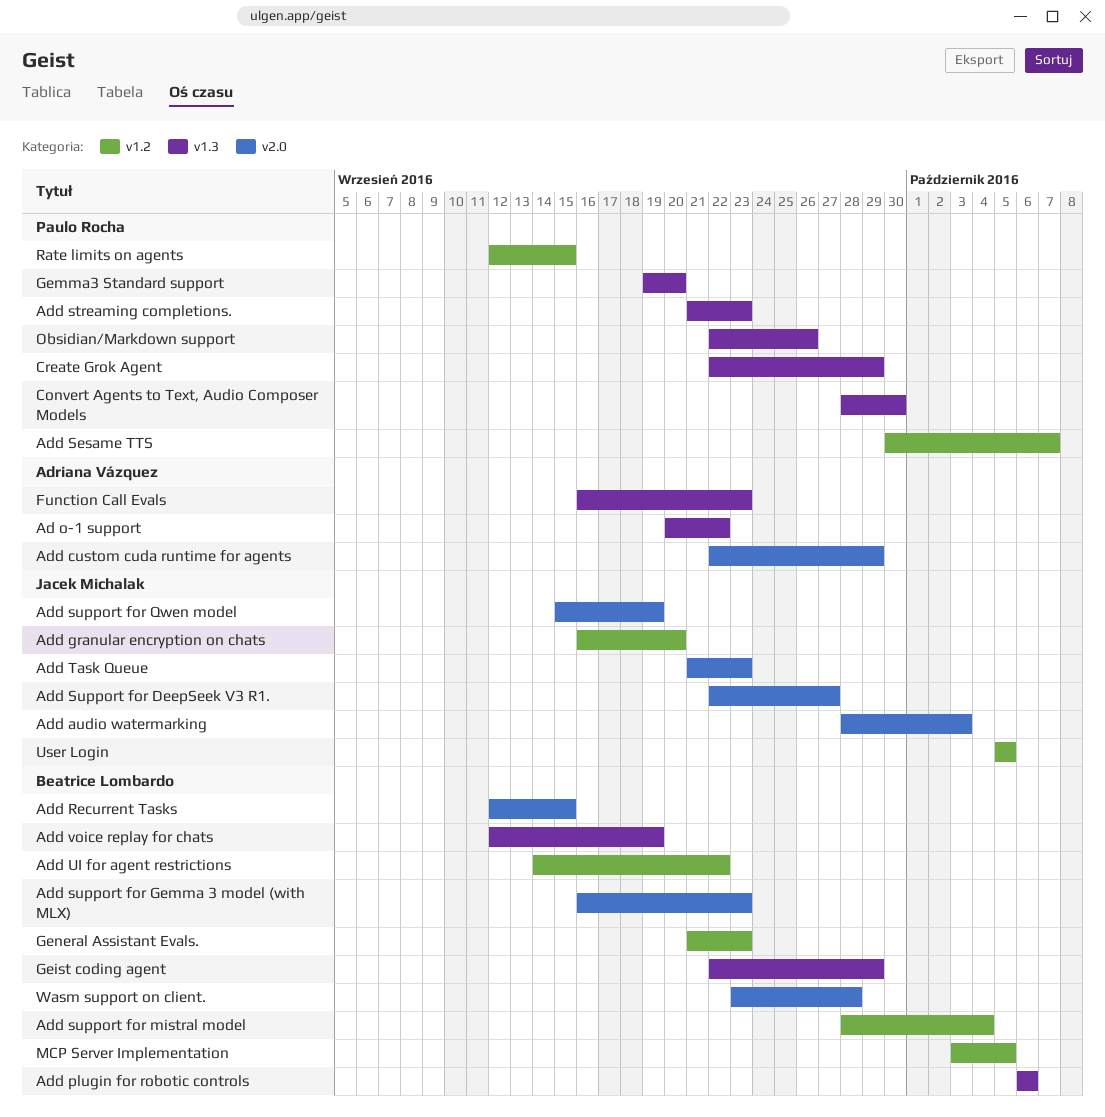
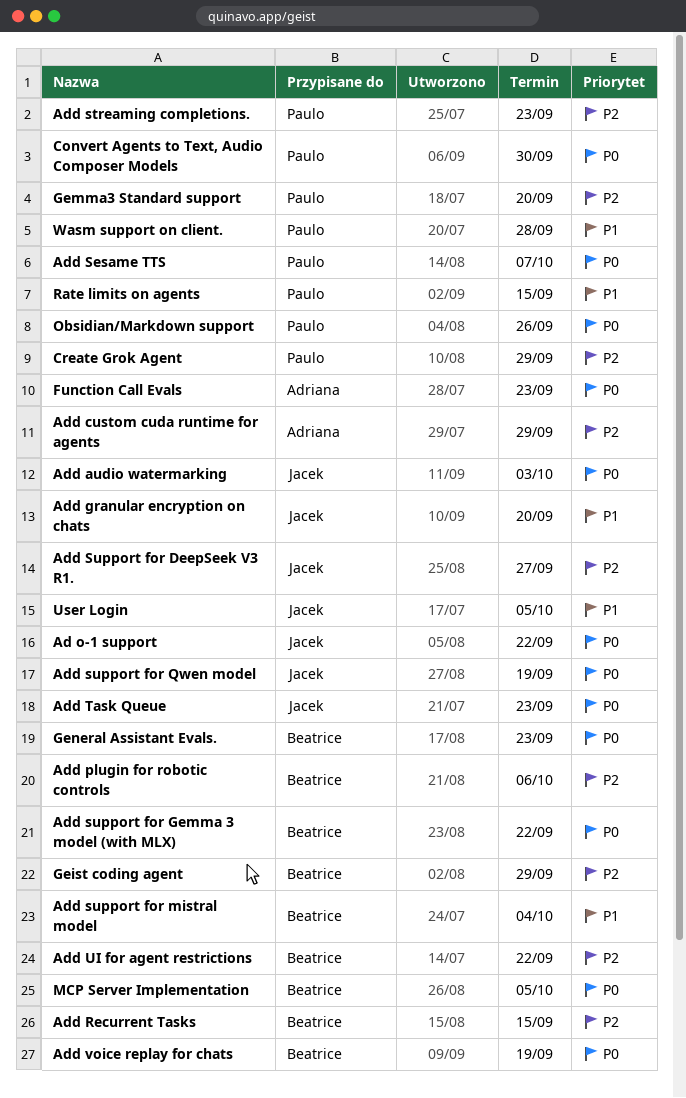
Ad o-1 support, owner: Adriana Vázquez -> Jacek Michalak
Add support for Gemma 3 model (with MLX), due: Sep 23 -> Sep 22
Wasm support on client., owner: Beatrice Lombardo -> Paulo Rocha

